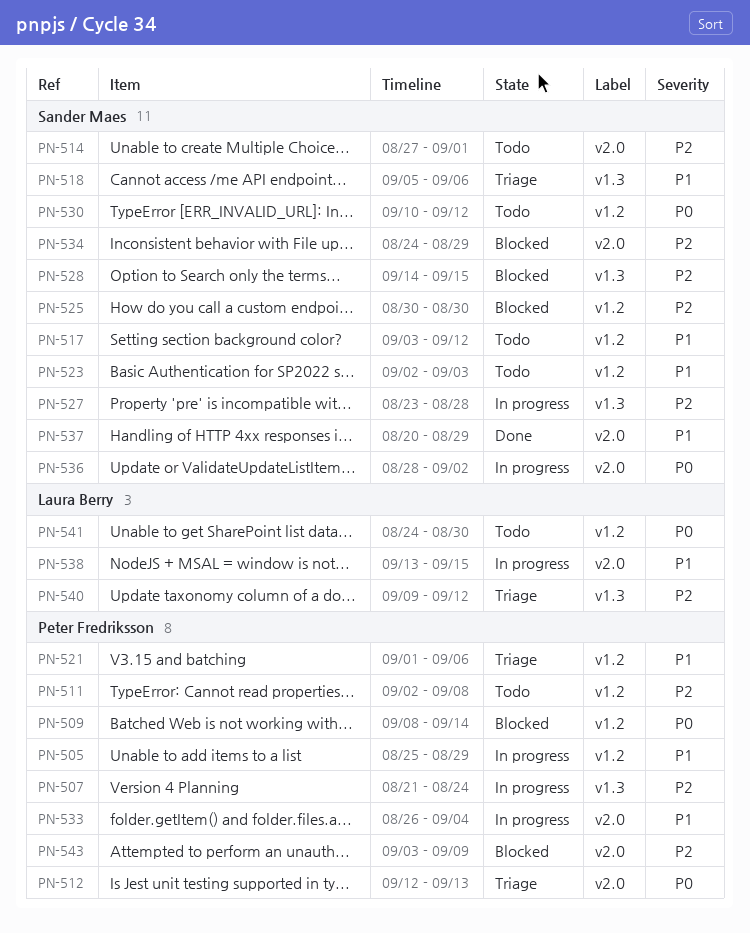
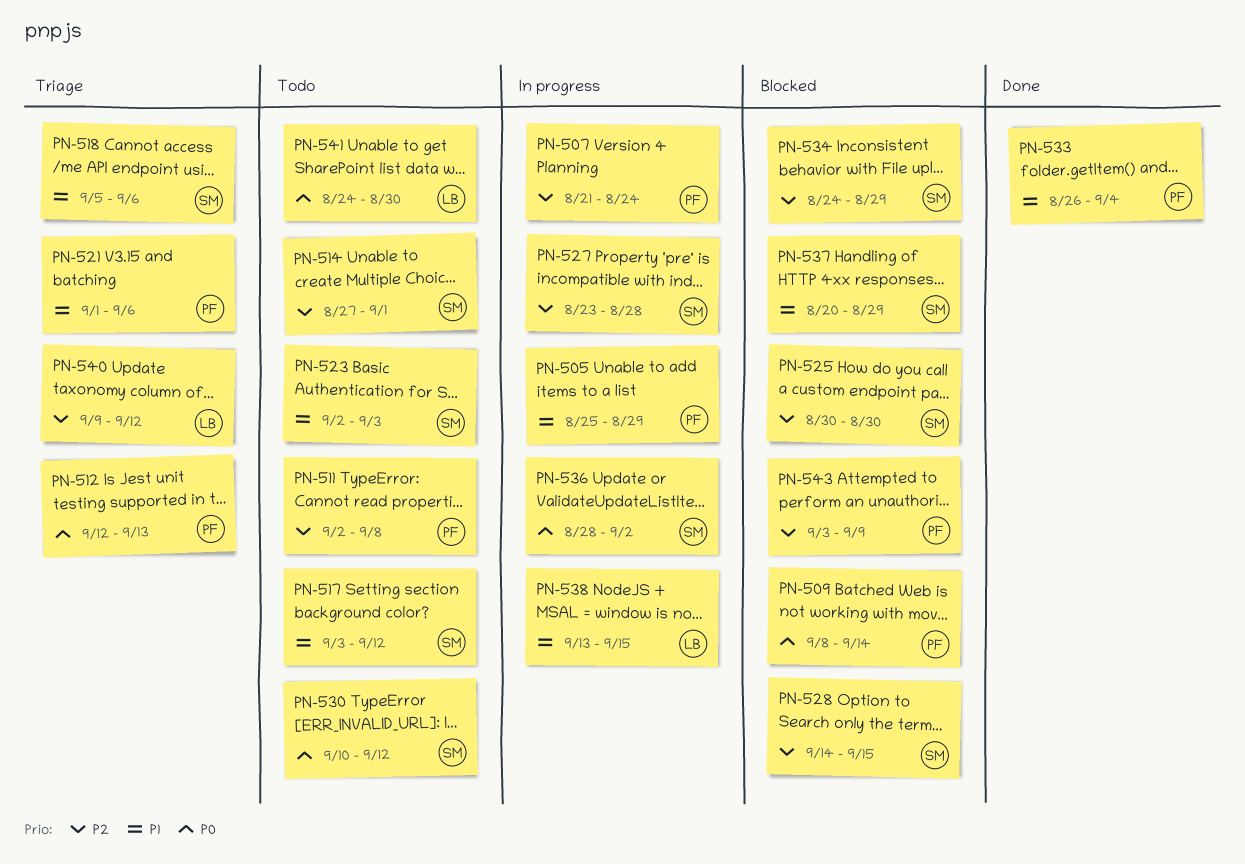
PN-533, status: In progress -> Done
PN-537, status: Done -> Blocked

